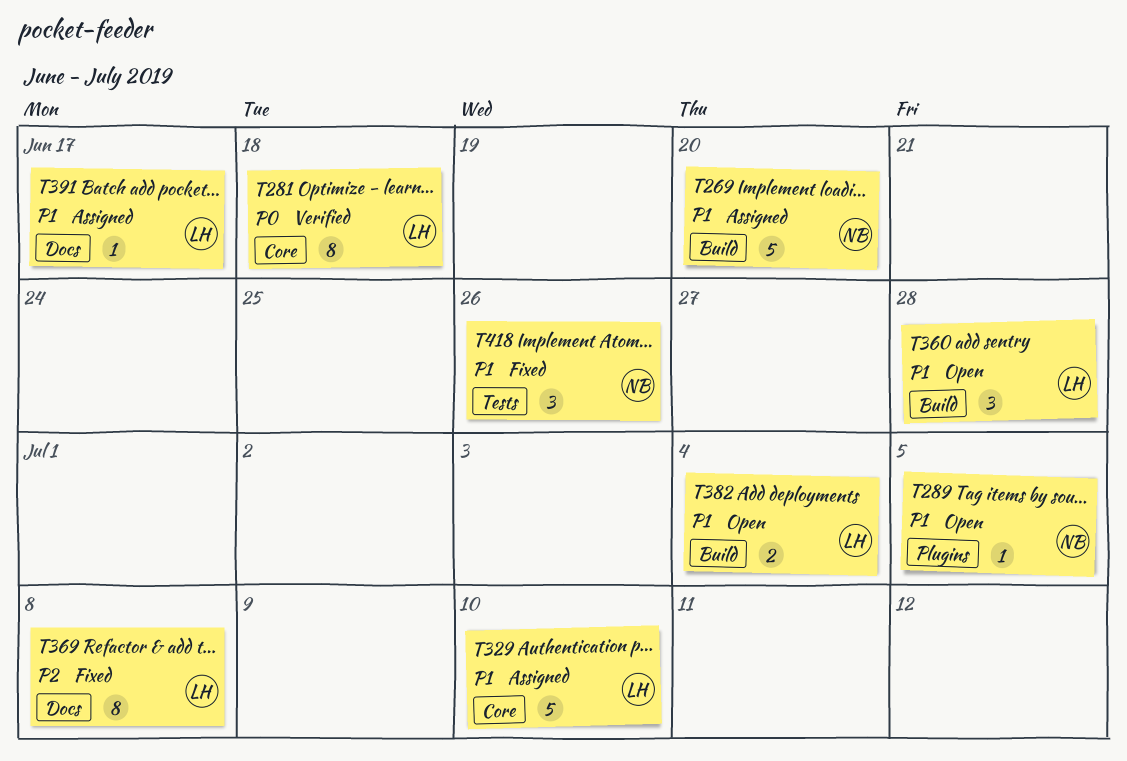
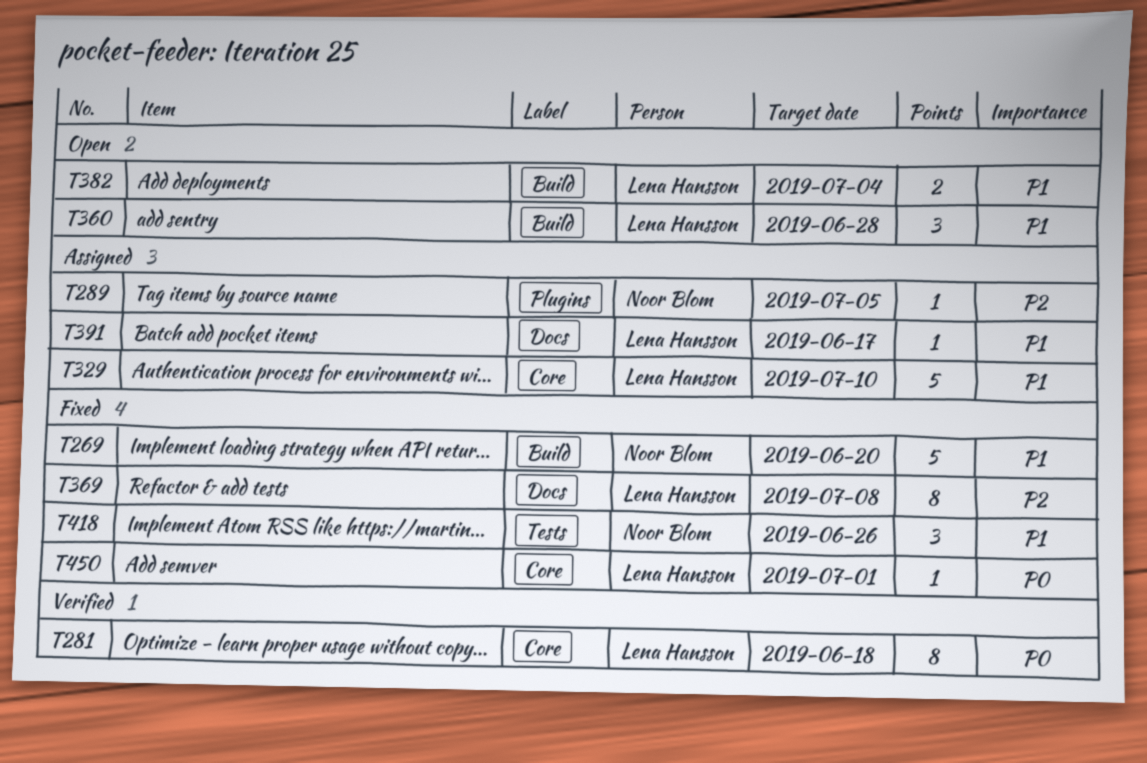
T269, status: Assigned -> Fixed
T289, status: Open -> Assigned
T289, priority: P1 -> P2
T450: none -> present

